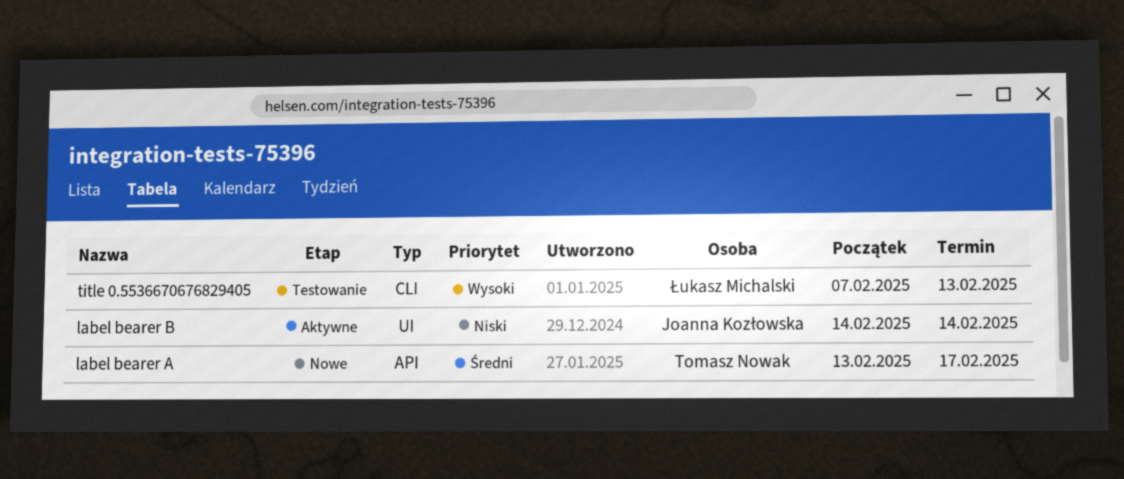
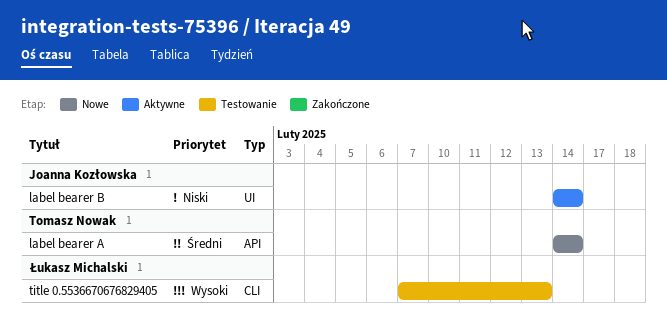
label bearer A, start: Feb 13 -> Feb 14
label bearer A, due: Feb 17 -> Feb 14

